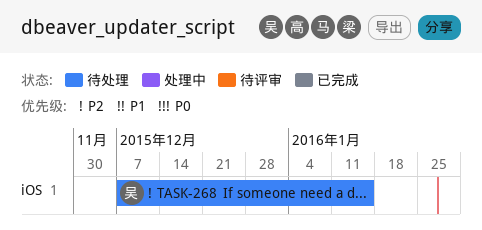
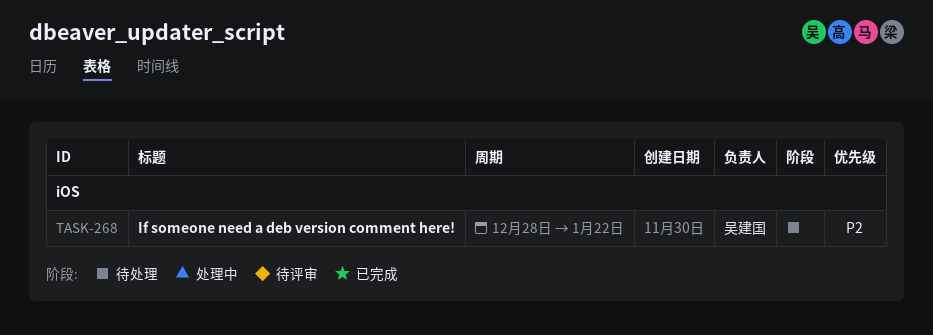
TASK-268, start: Dec 7 -> Dec 28
TASK-268, due: Jan 15 -> Jan 22

